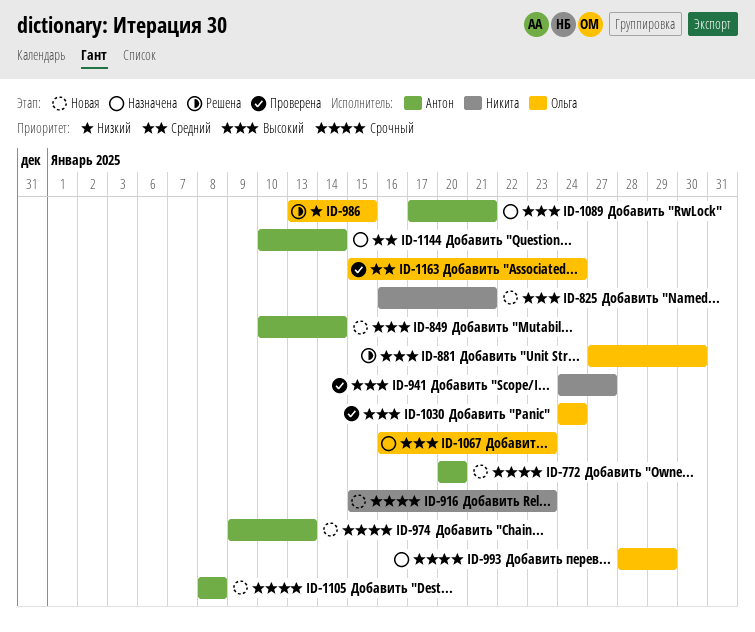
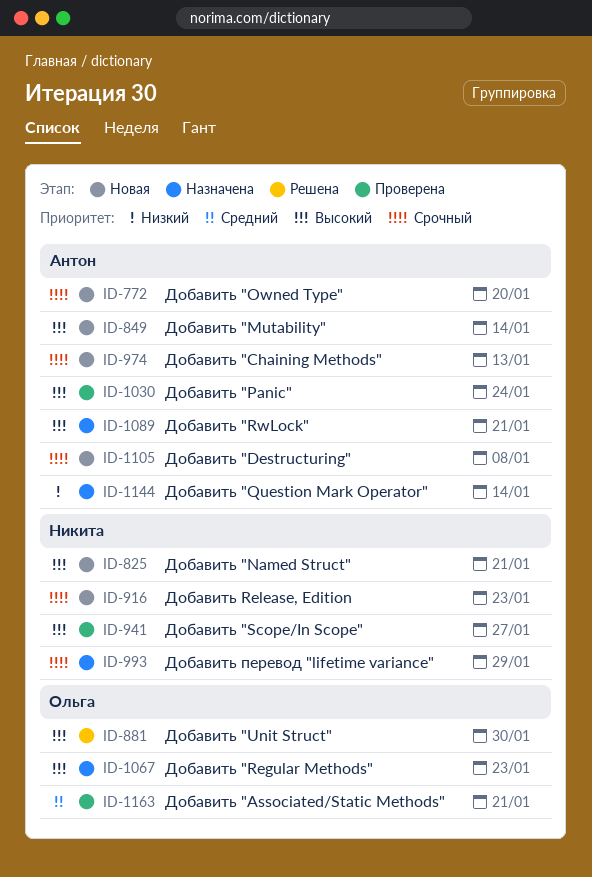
ID-986: present -> none
ID-993, owner: Ольга -> Никита
ID-1030, owner: Ольга -> Антон
ID-1144, priority: Средний -> Низкий
ID-1163, due: Jan 24 -> Jan 21

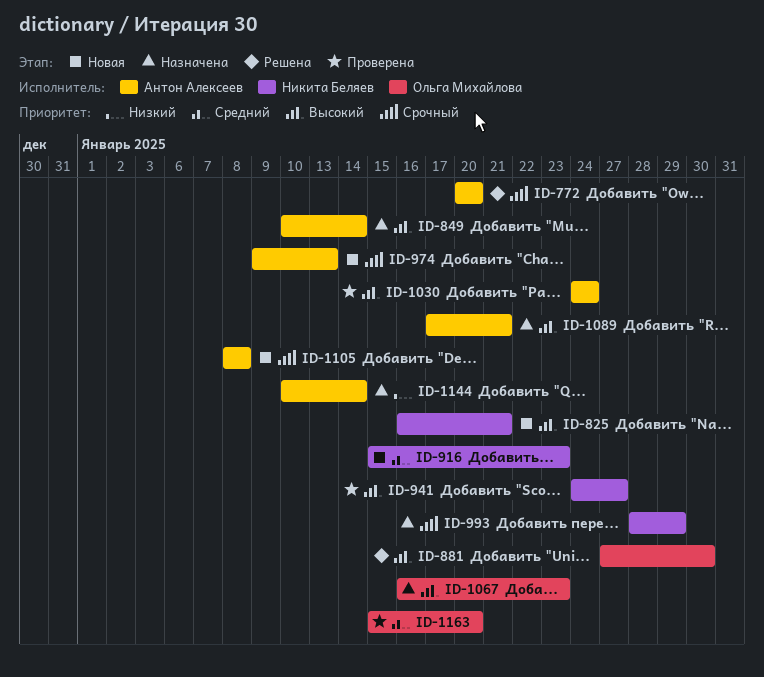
ID-772, status: Новая -> Решена
ID-849, status: Новая -> Назначена
ID-916, priority: Срочный -> Средний
ID-1163, due: Jan 21 -> Jan 20

